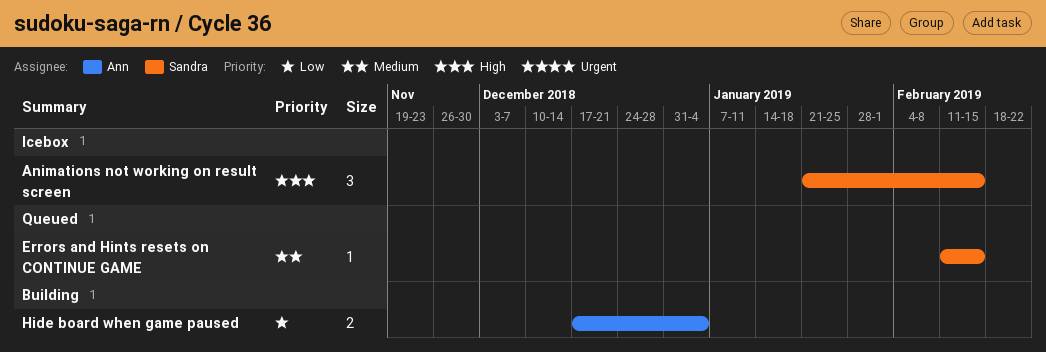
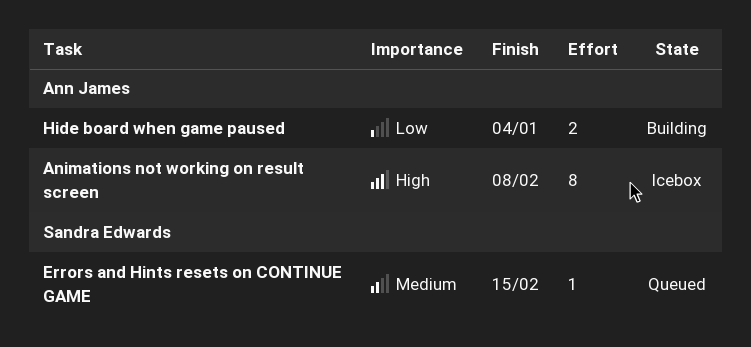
Animations not working on result screen, owner: Sandra Edwards -> Ann James
Animations not working on result screen, estimate: 3 -> 8
Animations not working on result screen, due: Feb 15 -> Feb 8

